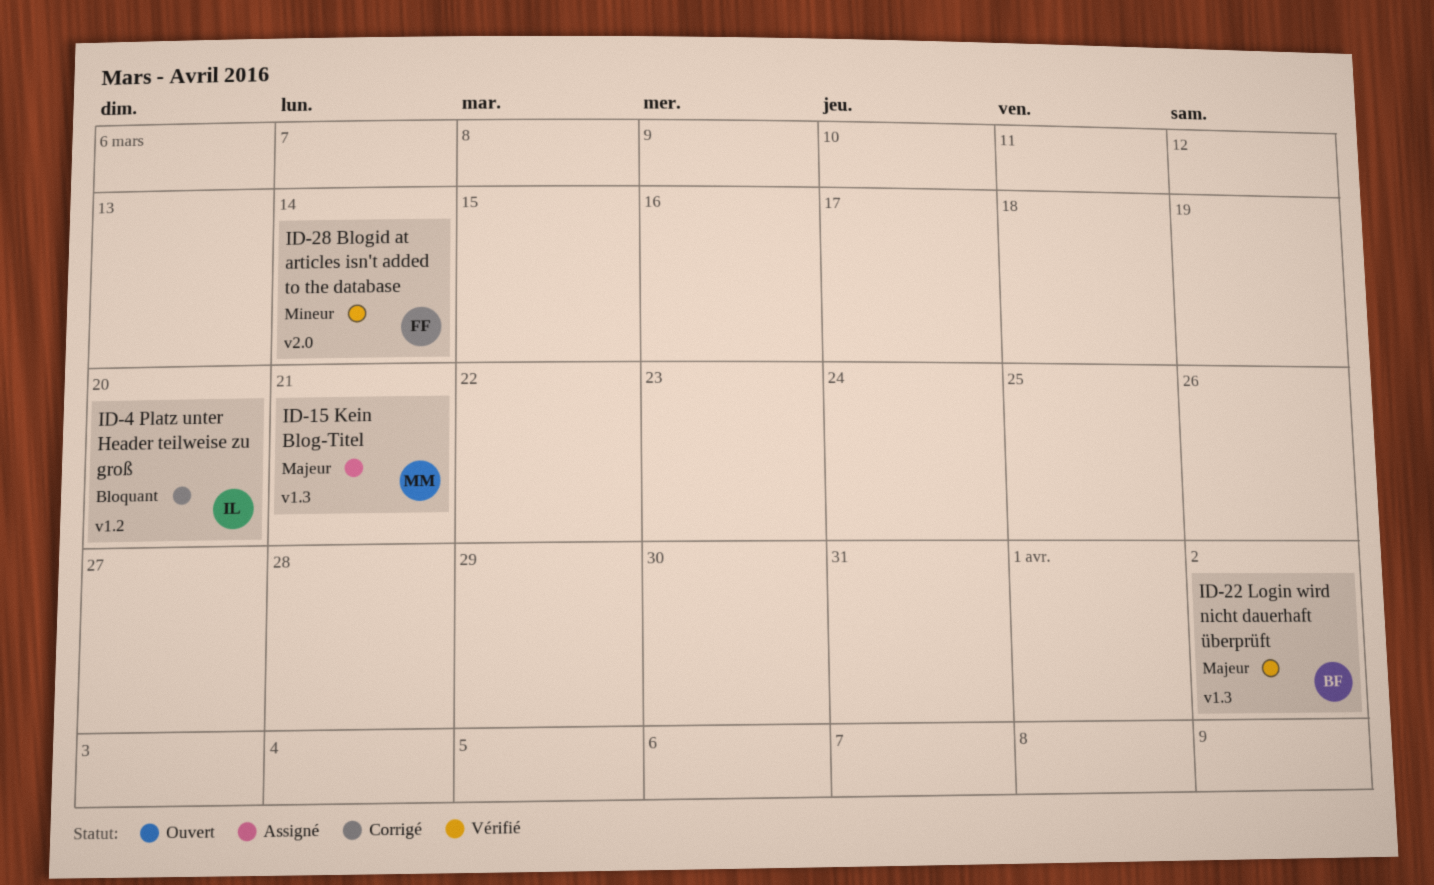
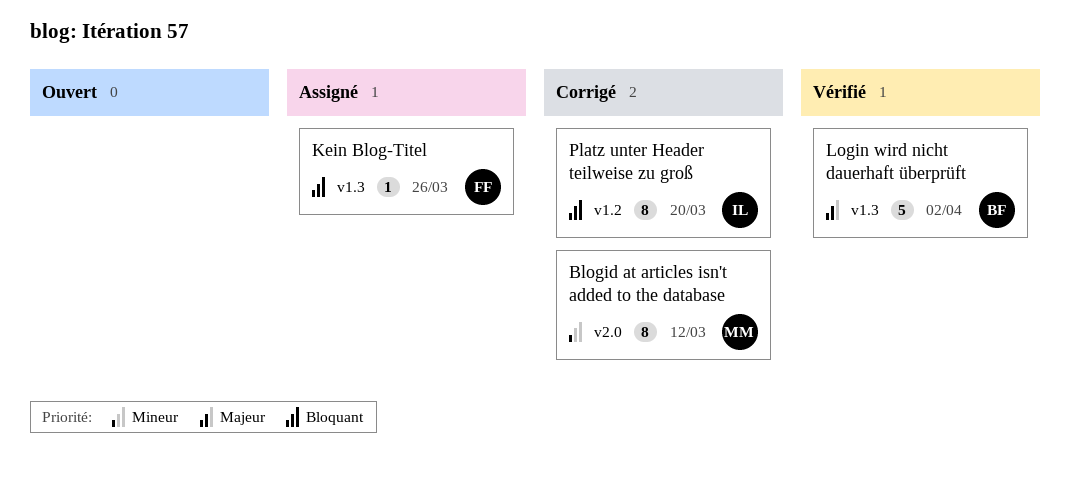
Blogid at articles isn't added to the database, status: Vérifié -> Corrigé
Blogid at articles isn't added to the database, owner: FF -> MM
Blogid at articles isn't added to the database, due: Mar 14 -> Mar 12
Kein Blog-Titel, owner: MM -> FF
Kein Blog-Titel, priority: Majeur -> Bloquant
Kein Blog-Titel, due: Mar 21 -> Mar 26

